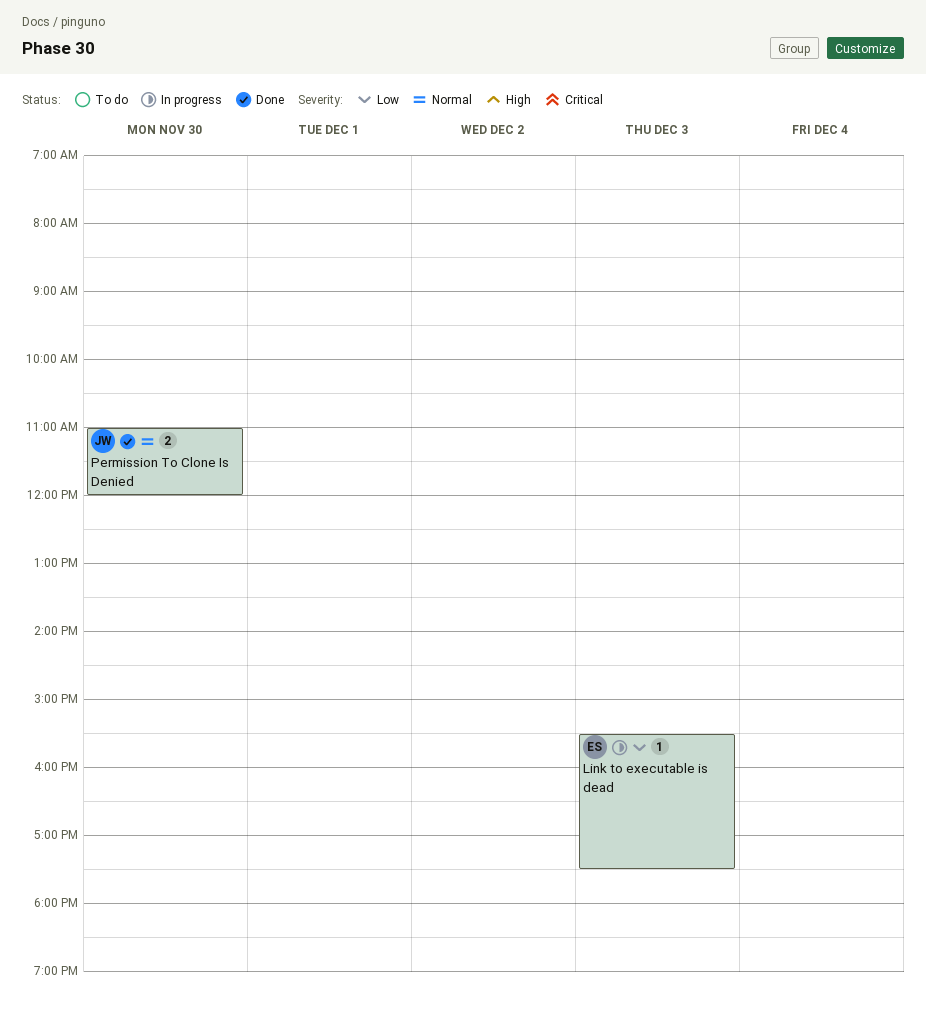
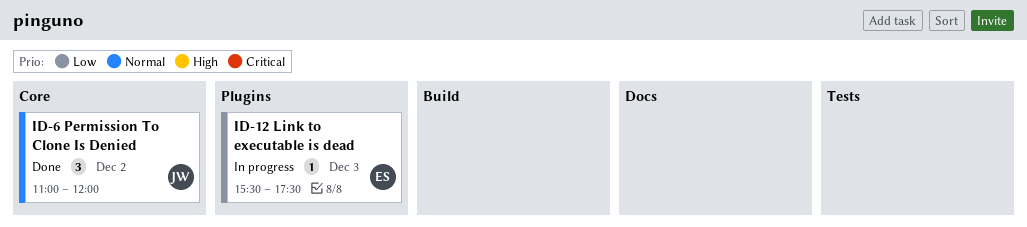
Permission To Clone Is Denied, estimate: 2 -> 3
Permission To Clone Is Denied, day: Nov 30 -> Dec 2

